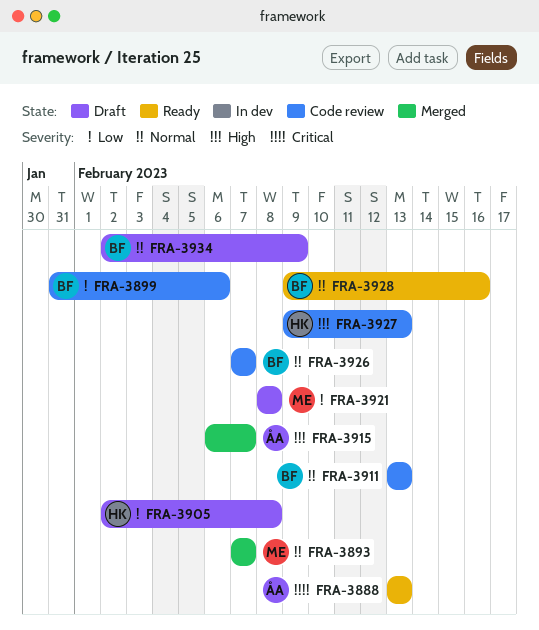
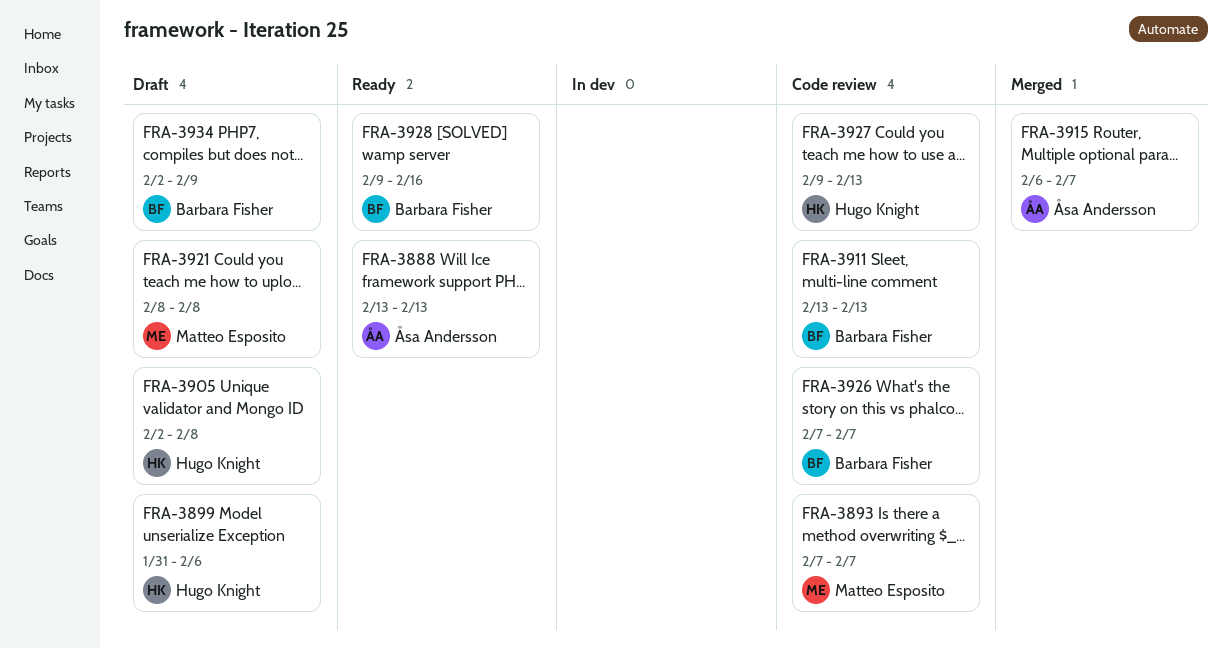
FRA-3893, status: Merged -> Code review
FRA-3899, status: Code review -> Draft
FRA-3899, owner: Barbara Fisher -> Hugo Knight

